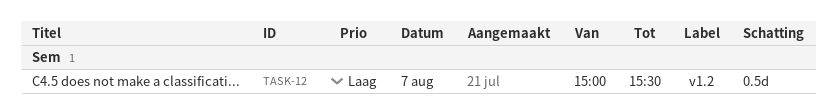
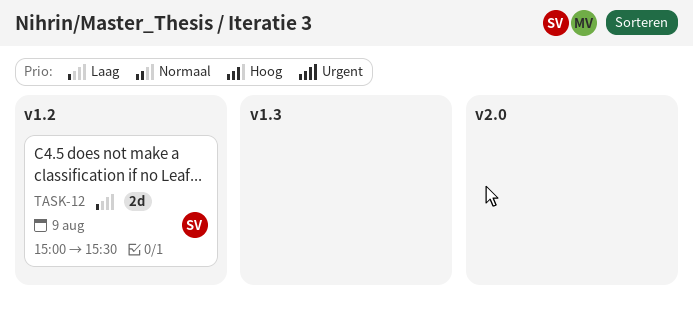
TASK-12, estimate: 0.5d -> 2d
TASK-12, day: Aug 7 -> Aug 9

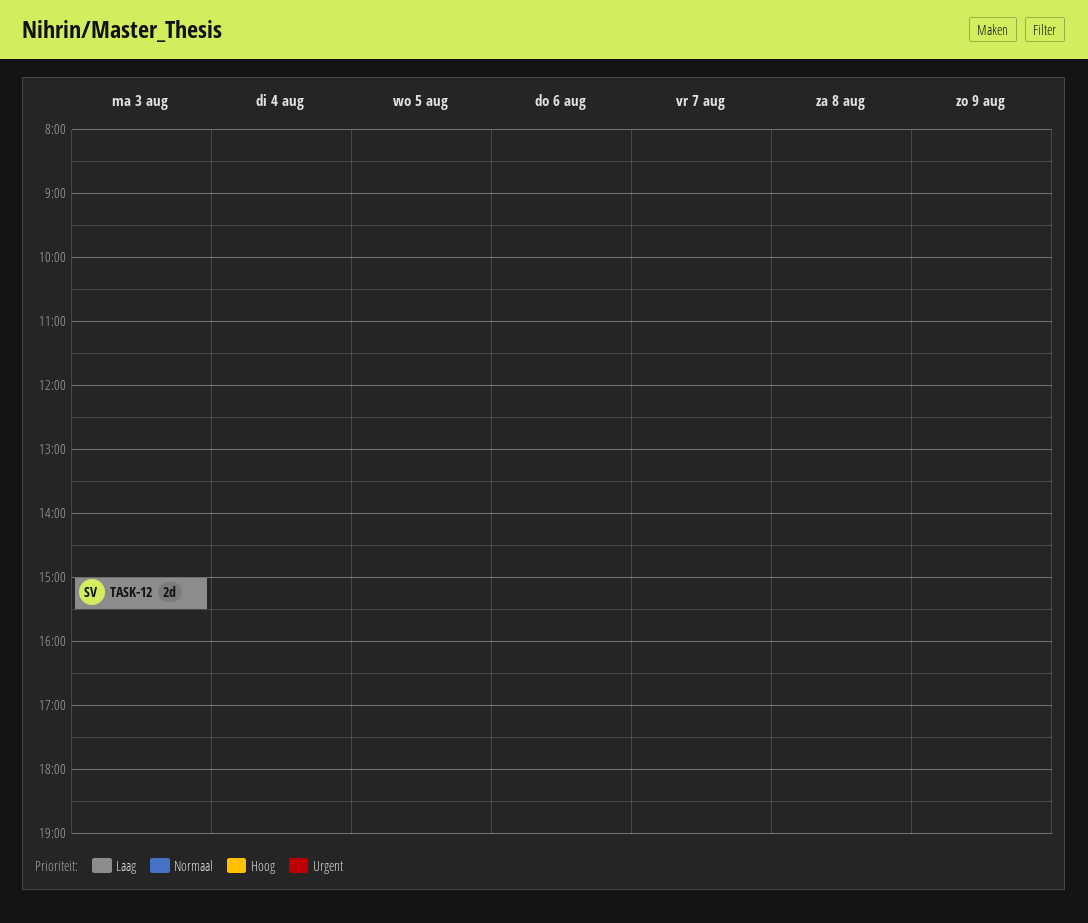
TASK-12, day: Aug 9 -> Aug 3

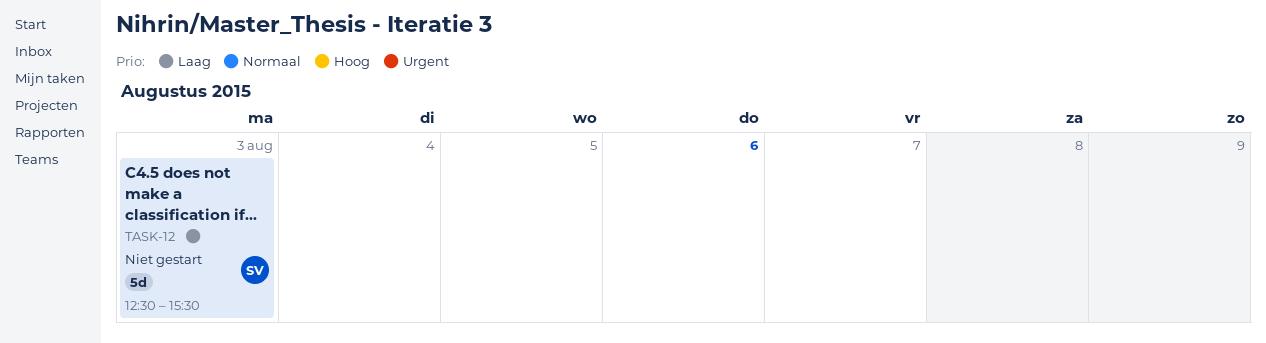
TASK-12, estimate: 2d -> 5d
TASK-12, begins: 15:00 -> 12:30

